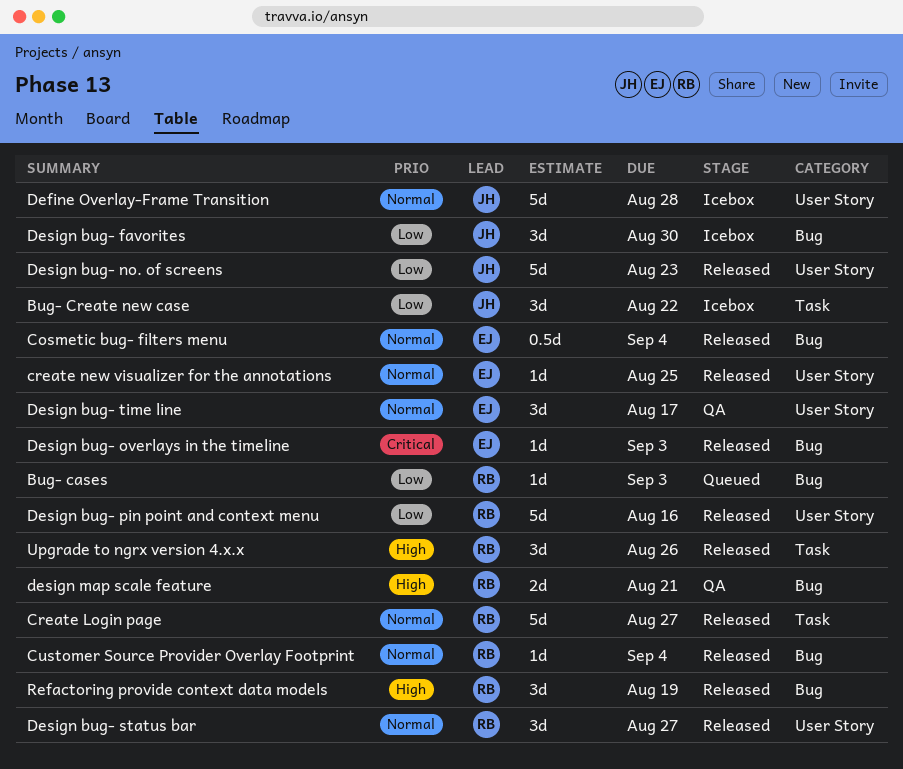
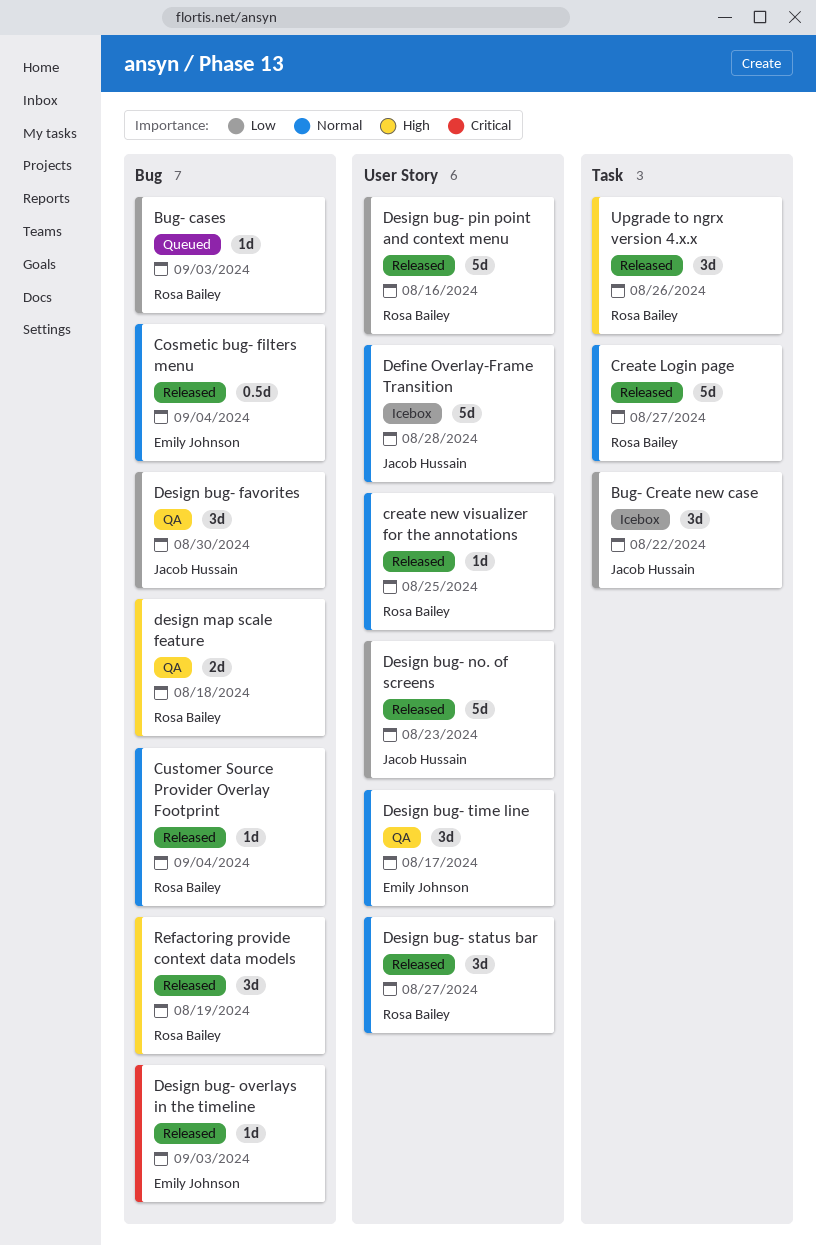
create new visualizer for the annotations, owner: Emily Johnson -> Rosa Bailey
Design bug- favorites, status: Icebox -> QA
design map scale feature, due: Aug 21 -> Aug 18

